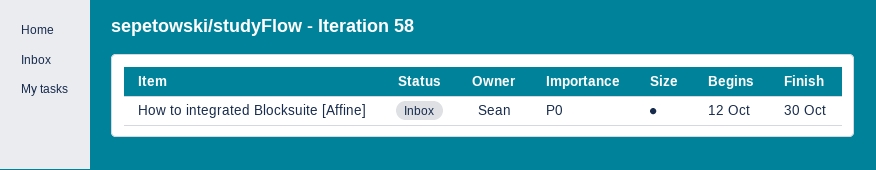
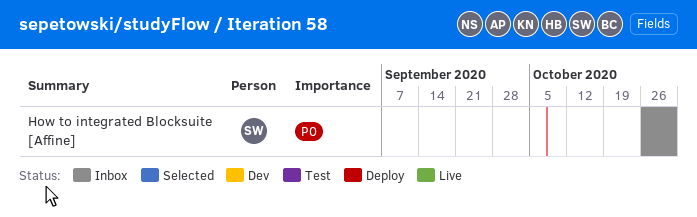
How to integrated Blocksuite [Affine], start: Oct 12 -> Oct 26

